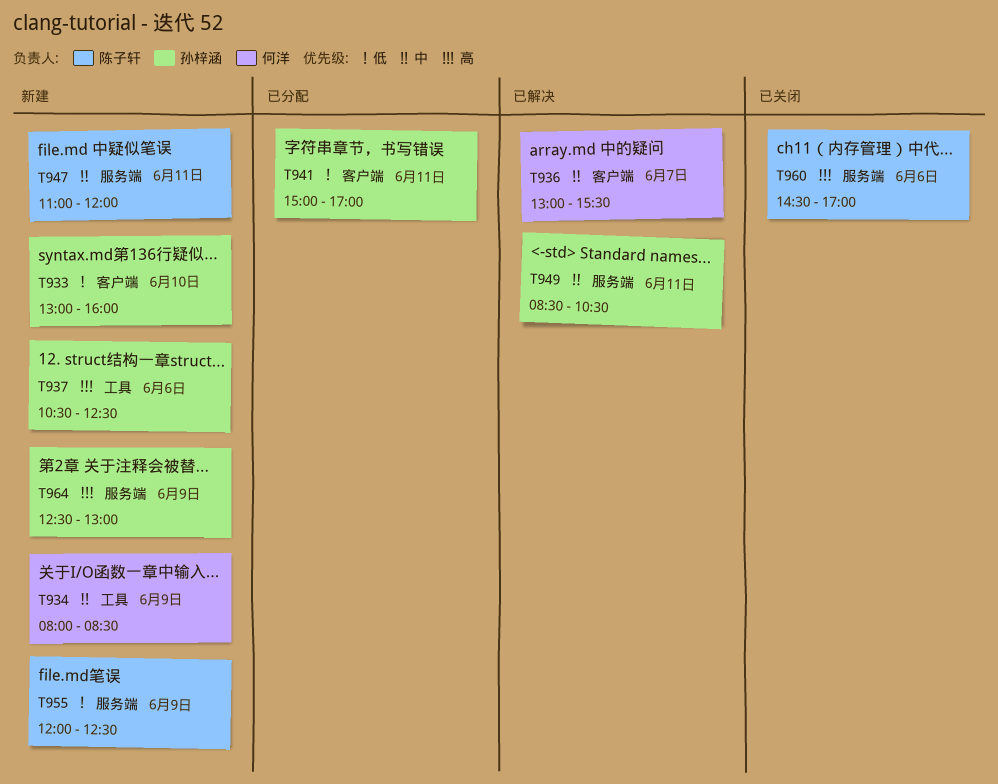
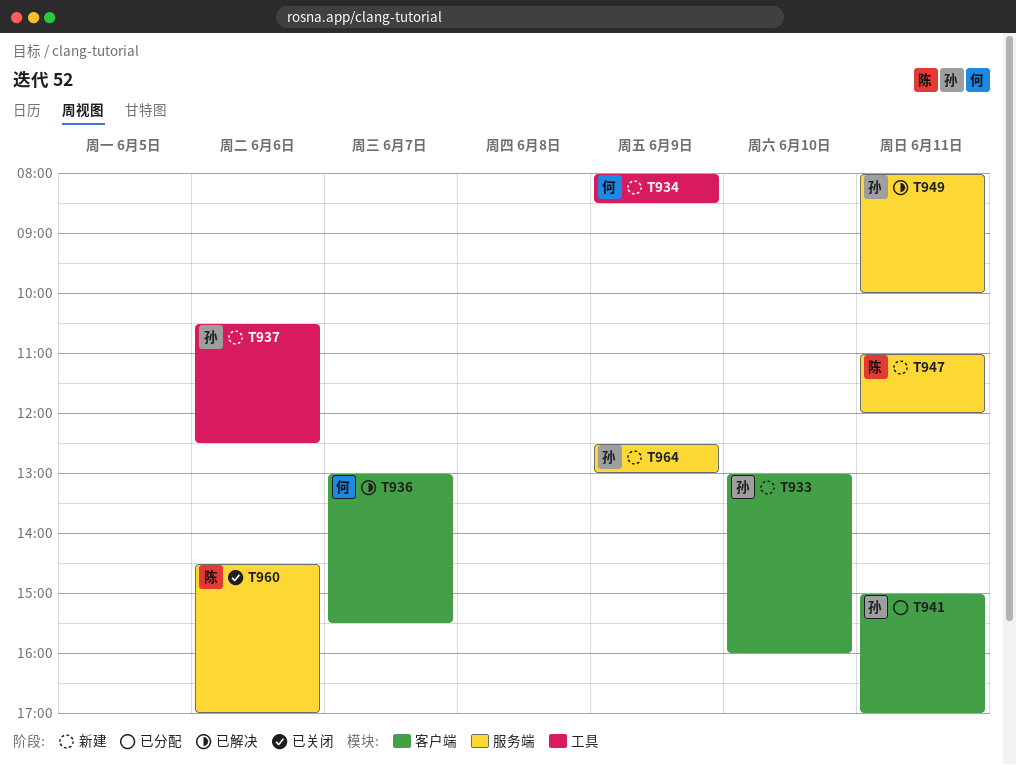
T949, begins: 08:30 -> 08:00
T949, ends: 10:30 -> 10:00
T955: present -> none

